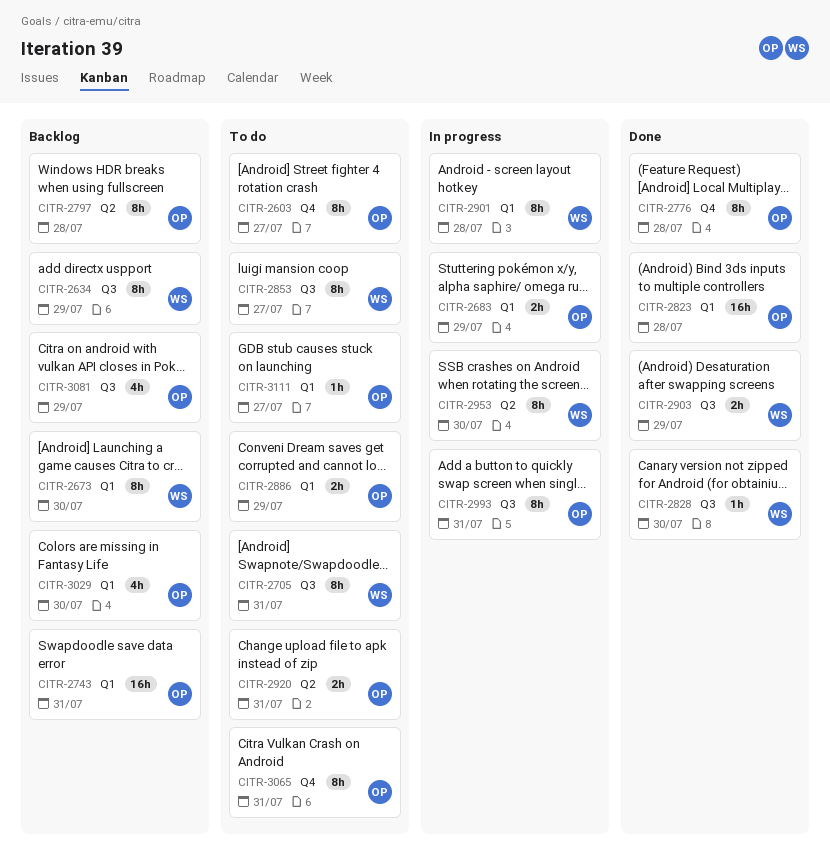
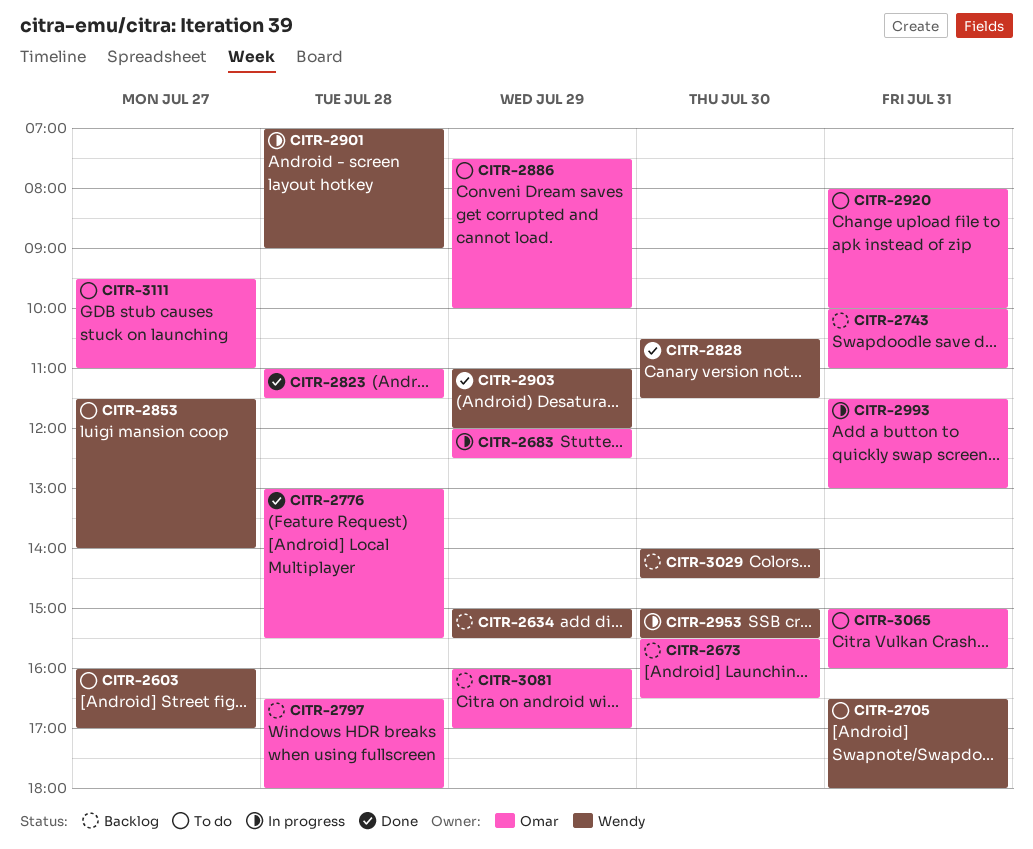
CITR-2603, owner: Omar -> Wendy
CITR-2673, owner: Wendy -> Omar
CITR-3029, owner: Omar -> Wendy

